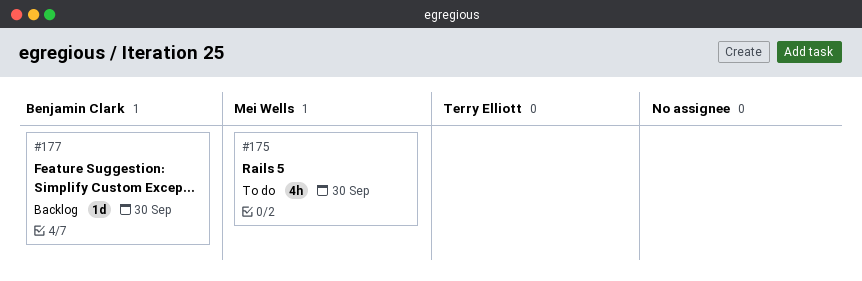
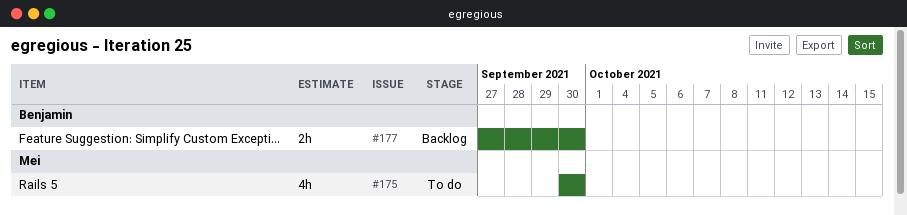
#177, estimate: 1d -> 2h

